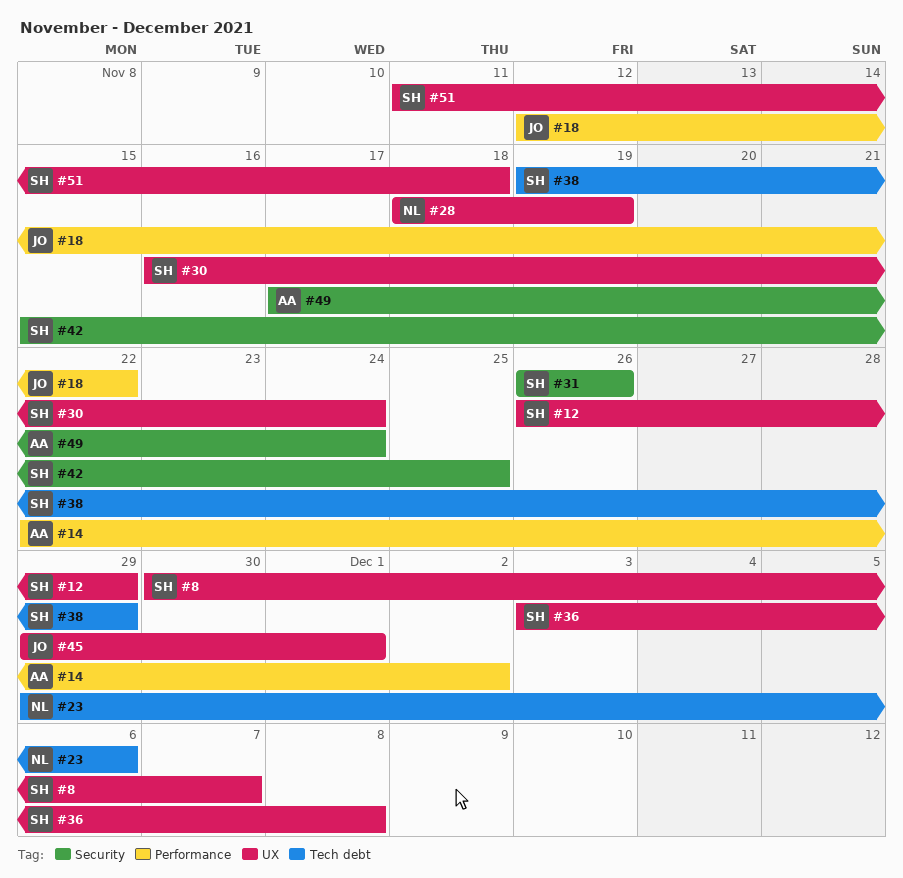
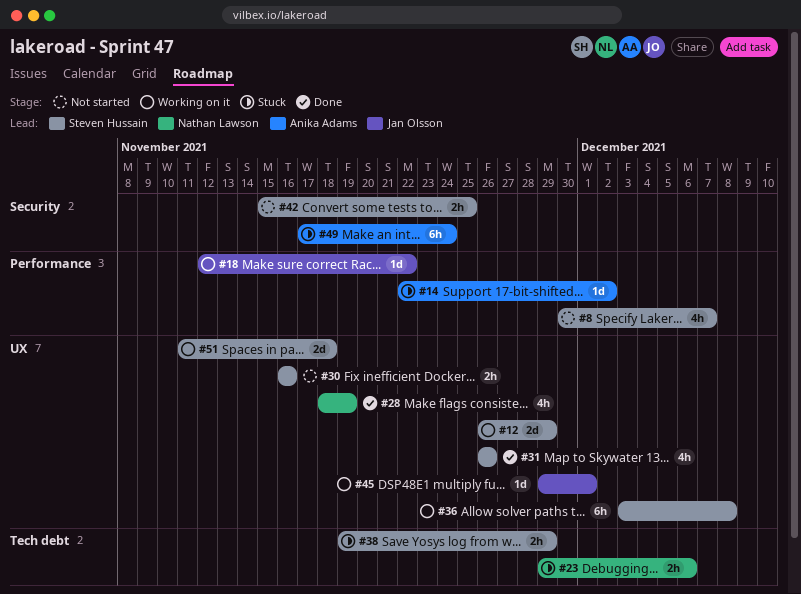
#8, label: UX -> Performance
#30, due: Nov 24 -> Nov 16
#31, label: Security -> UX

